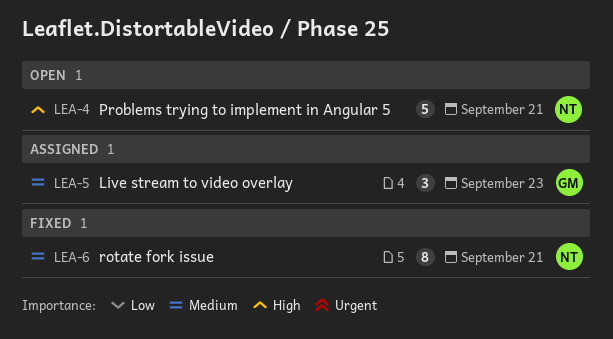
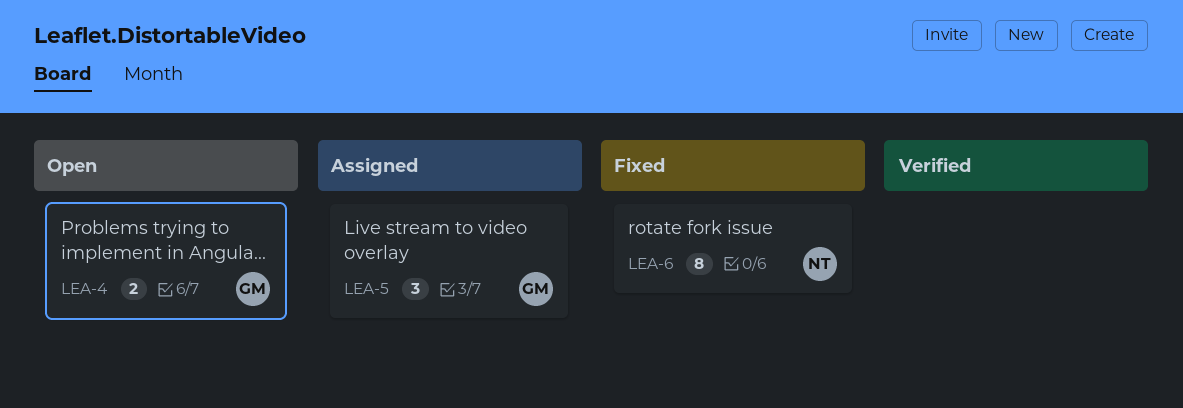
LEA-4, owner: NT -> GM
LEA-4, estimate: 5 -> 2

